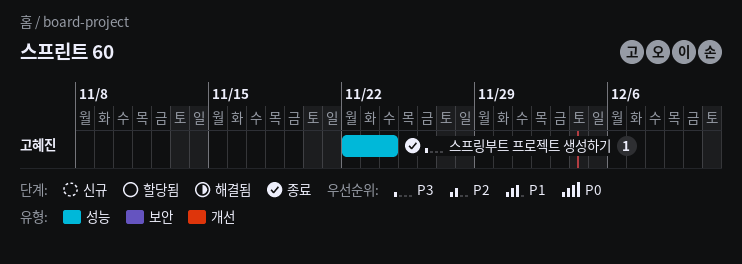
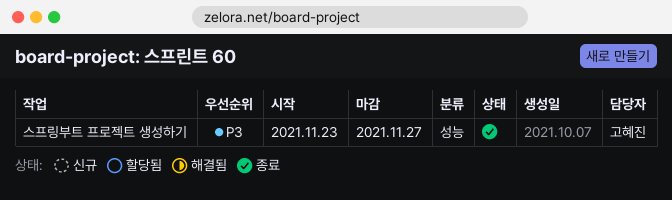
스프링부트 프로젝트 생성하기, start: Nov 22 -> Nov 23
스프링부트 프로젝트 생성하기, due: Nov 24 -> Nov 27

